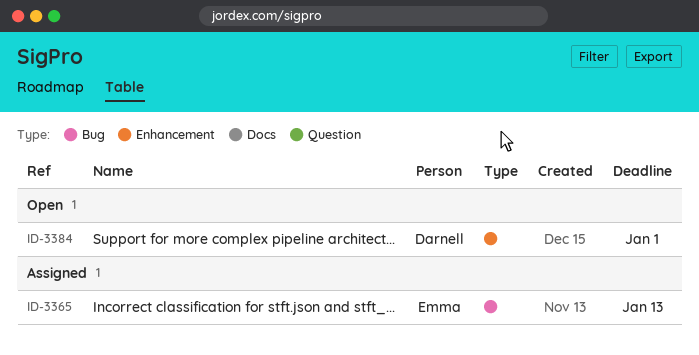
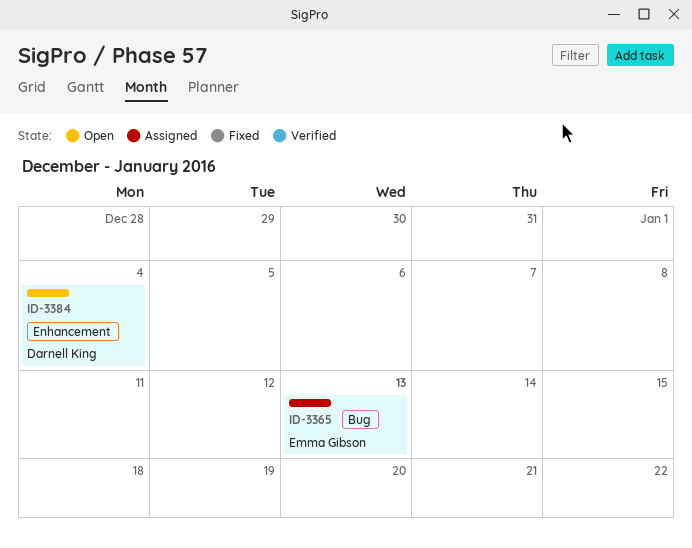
ID-3384, due: Jan 1 -> Jan 4

